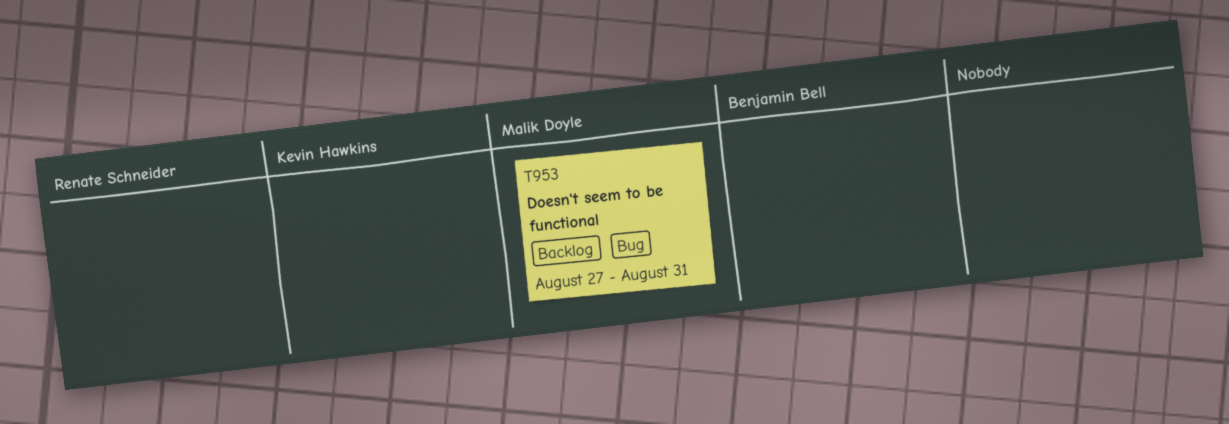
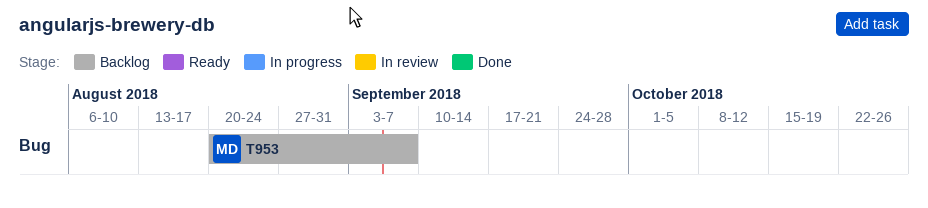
T953, start: Aug 27 -> Aug 20
T953, due: Aug 31 -> Sep 7

